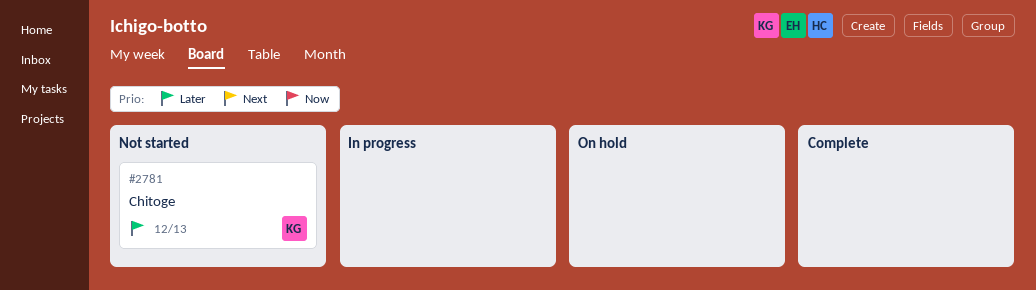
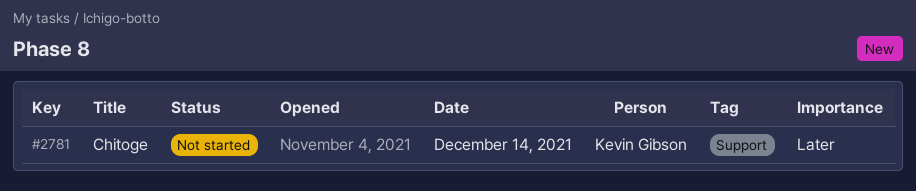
#2781, day: Dec 13 -> Dec 14

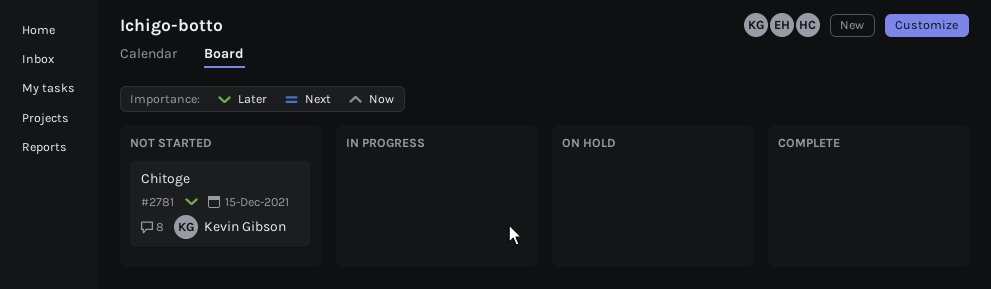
#2781, day: Dec 14 -> Dec 15

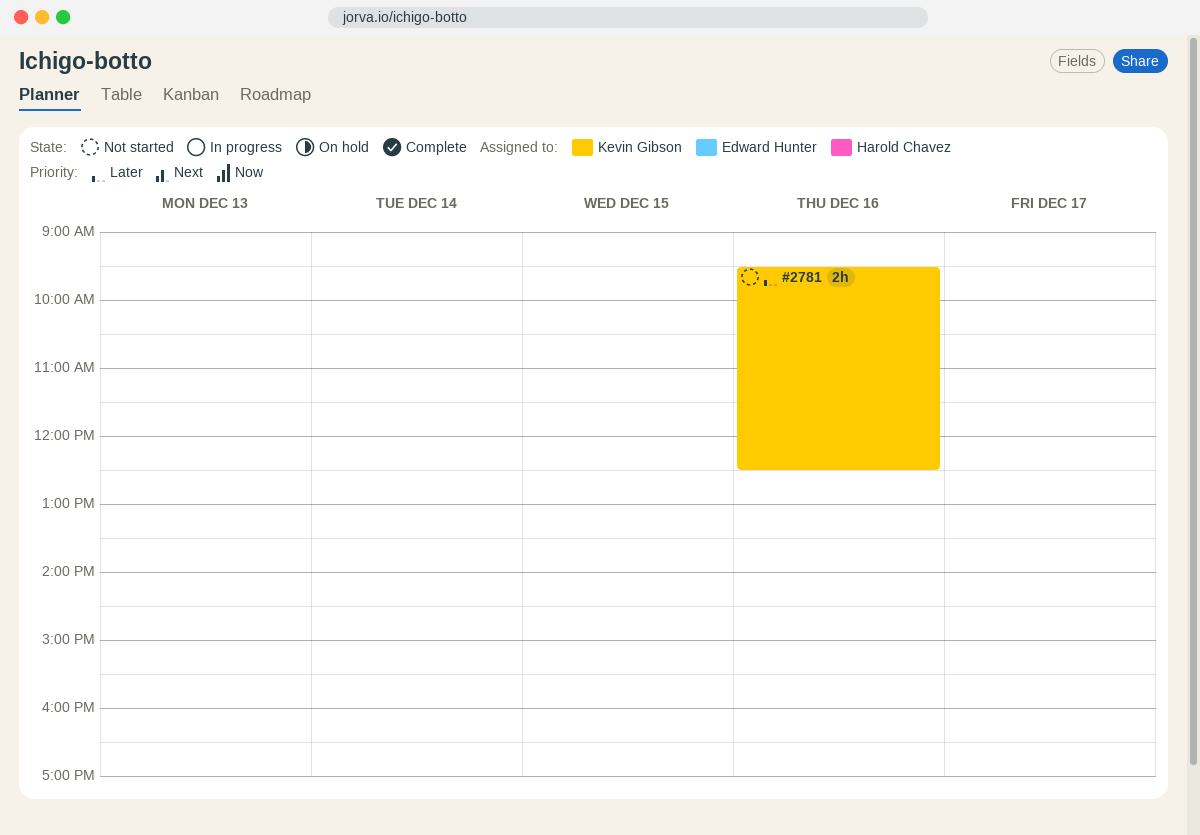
#2781, day: Dec 15 -> Dec 16

